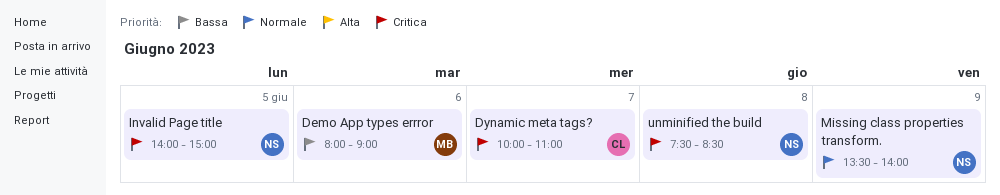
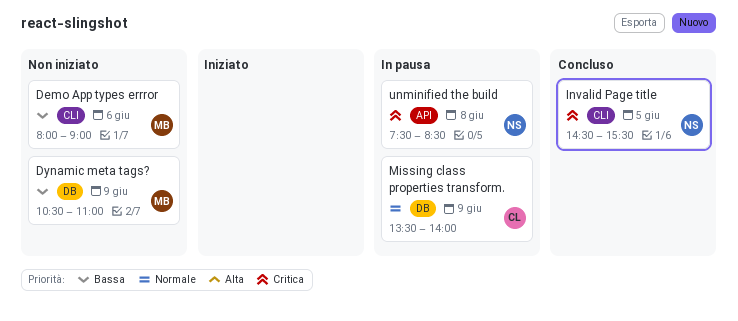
Dynamic meta tags?, owner: CL -> MB
Dynamic meta tags?, priority: Critica -> Bassa
Dynamic meta tags?, day: Jun 7 -> Jun 9
Dynamic meta tags?, begins: 10:00 -> 10:30
Invalid Page title, begins: 14:00 -> 14:30
Invalid Page title, ends: 15:00 -> 15:30
Missing class properties transform., owner: NS -> CL

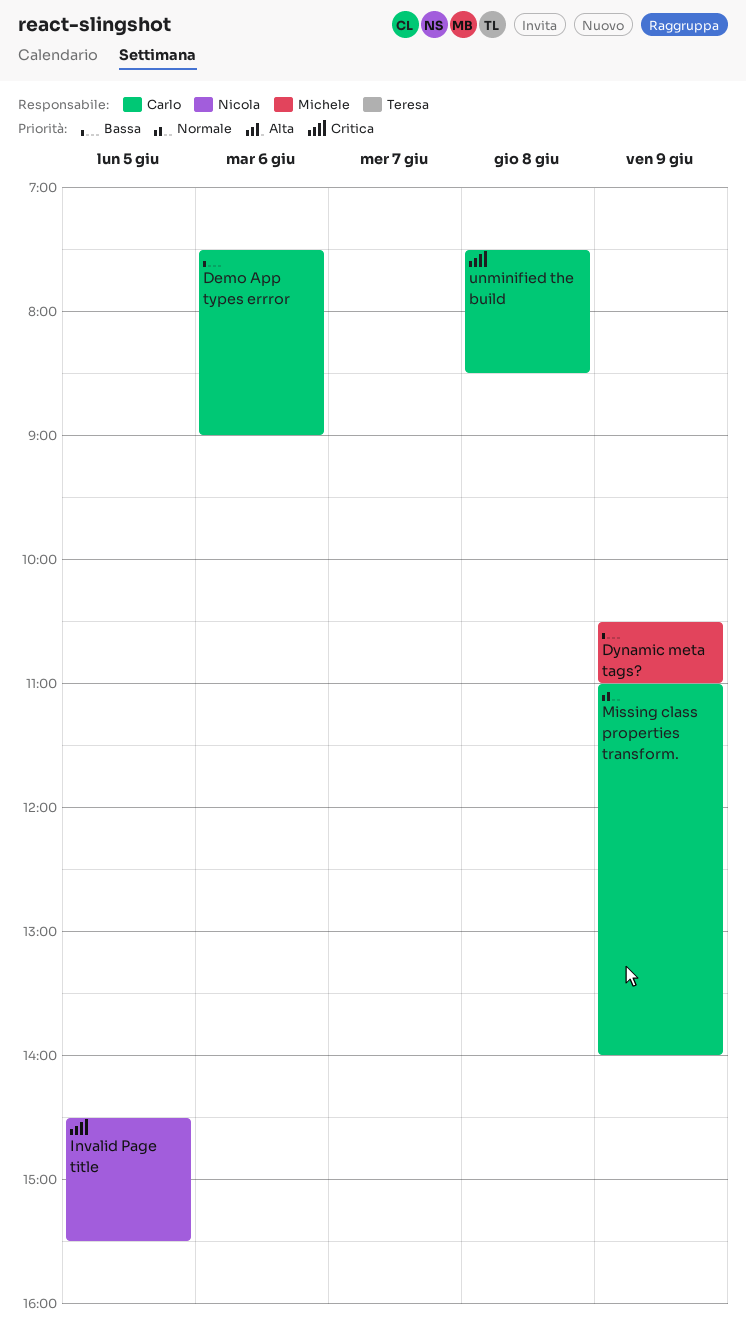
Demo App types errror, owner: Michele -> Carlo
Demo App types errror, begins: 08:00 -> 07:30
Missing class properties transform., begins: 13:30 -> 11:00
unminified the build, owner: Nicola -> Carlo

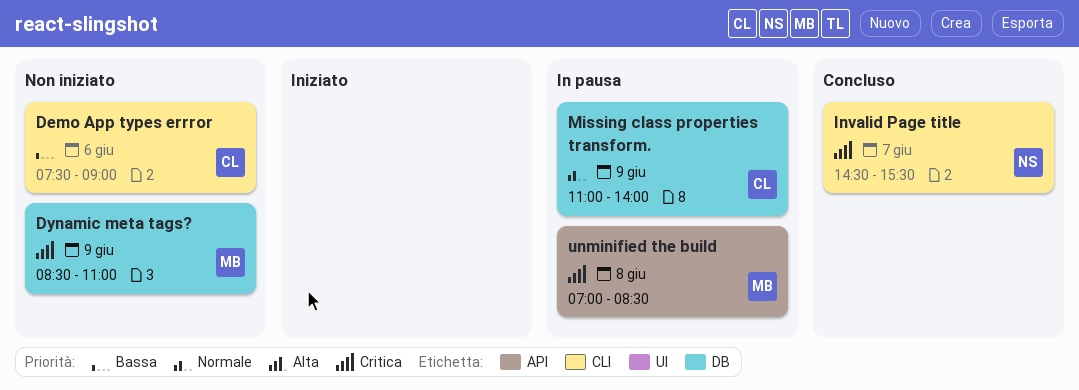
Dynamic meta tags?, priority: Bassa -> Critica
Dynamic meta tags?, begins: 10:30 -> 08:30
Invalid Page title, day: Jun 5 -> Jun 7
unminified the build, owner: Carlo -> Michele
unminified the build, begins: 07:30 -> 07:00

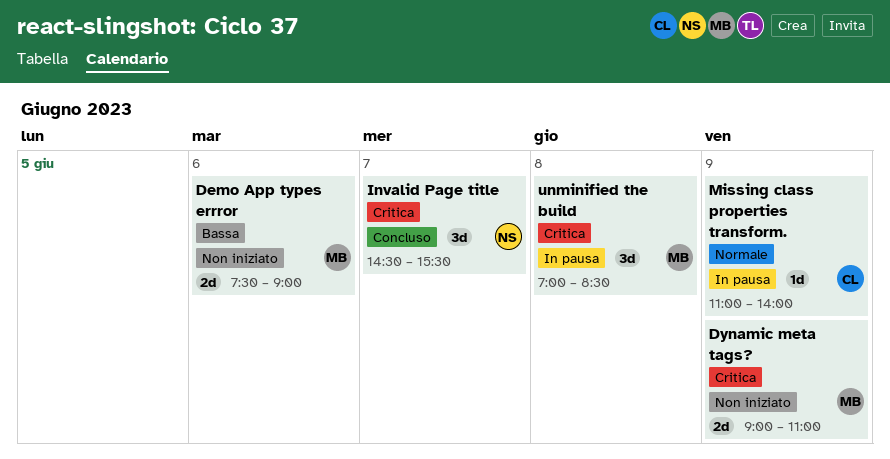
Demo App types errror, owner: CL -> MB
Dynamic meta tags?, begins: 08:30 -> 09:00

